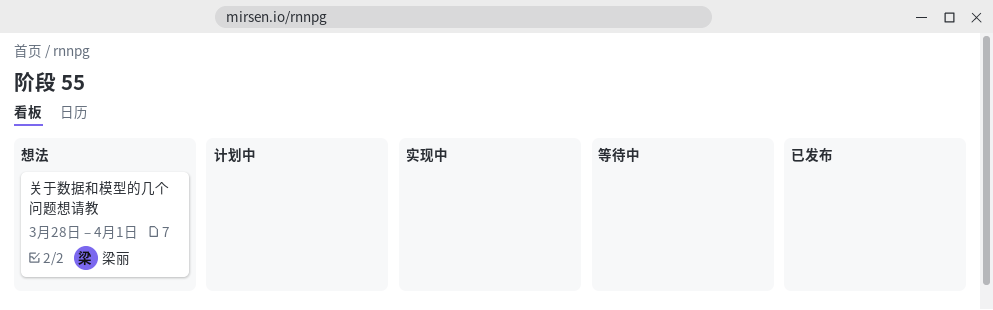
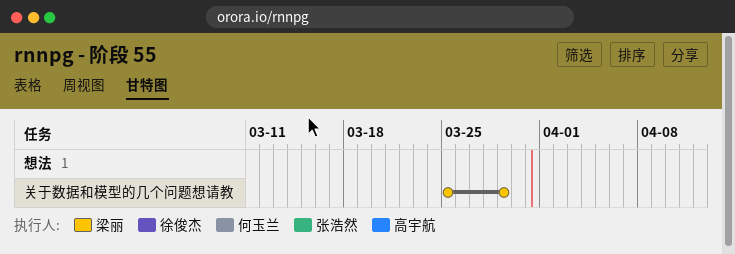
关于数据和模型的几个问题想请教, start: Mar 28 -> Mar 25
关于数据和模型的几个问题想请教, due: Apr 1 -> Mar 29

